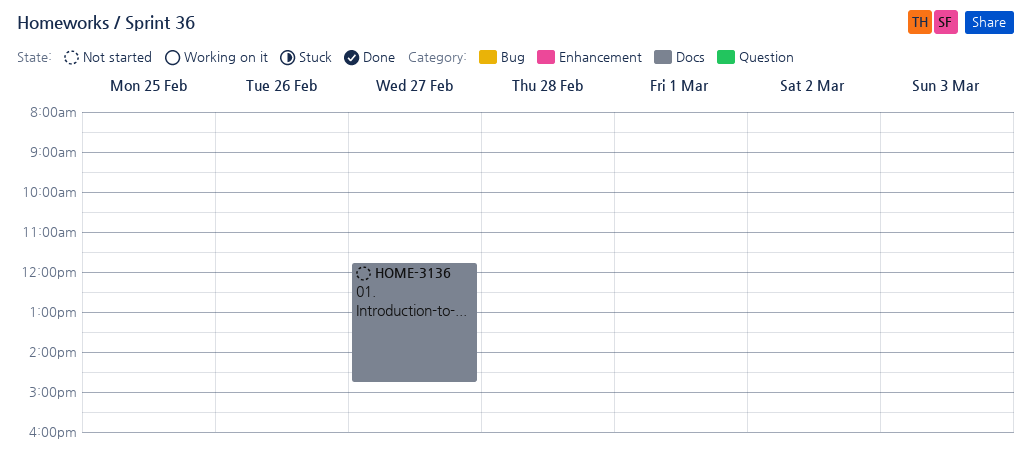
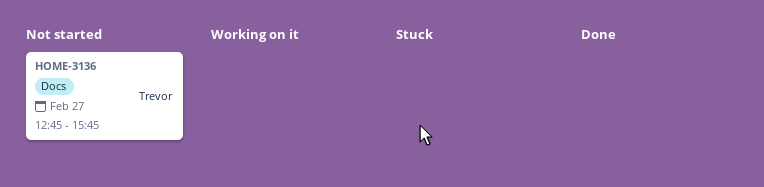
HOME-3136, begins: 11:45 -> 12:45
HOME-3136, ends: 14:45 -> 15:45

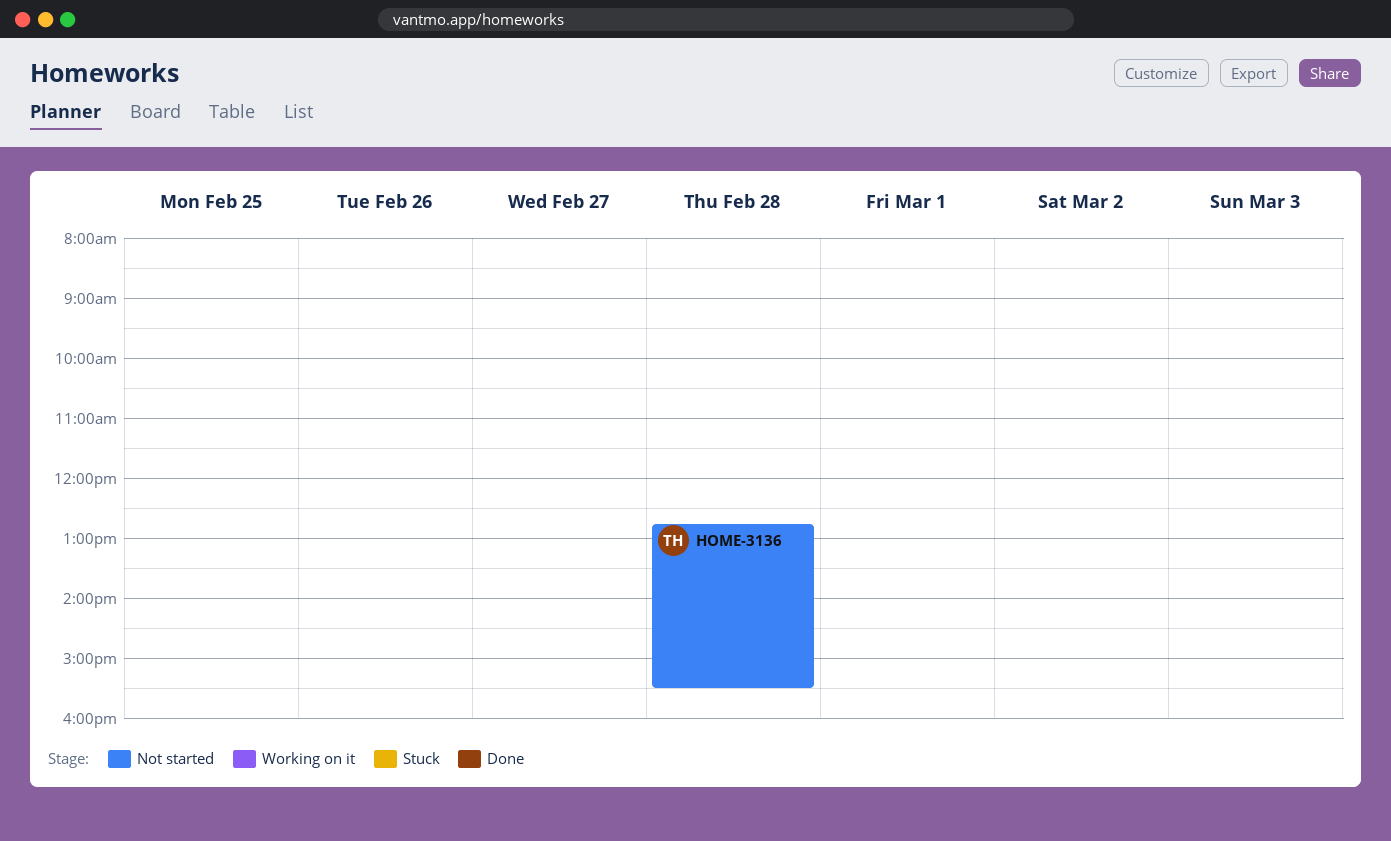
HOME-3136, day: Feb 27 -> Feb 28
HOME-3136, ends: 15:45 -> 15:30

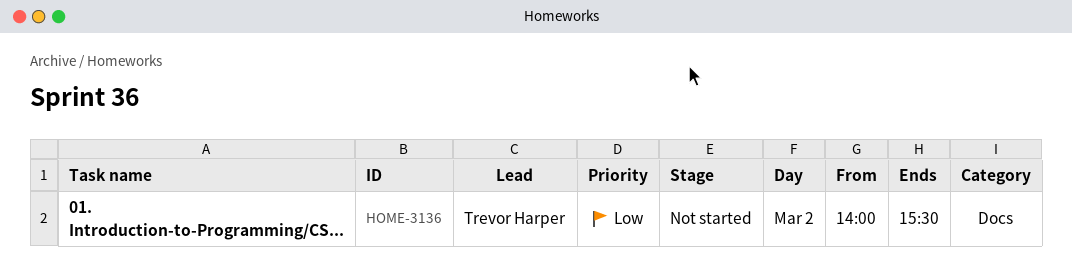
HOME-3136, day: Feb 28 -> Mar 2
HOME-3136, begins: 12:45 -> 14:00

